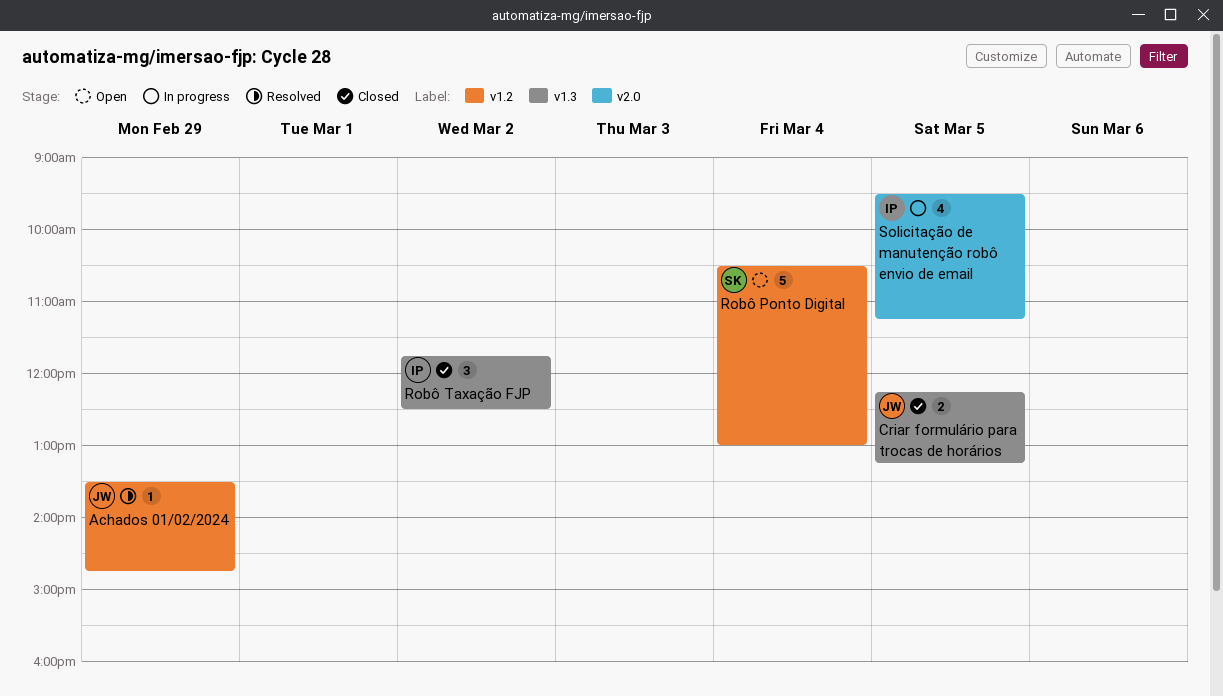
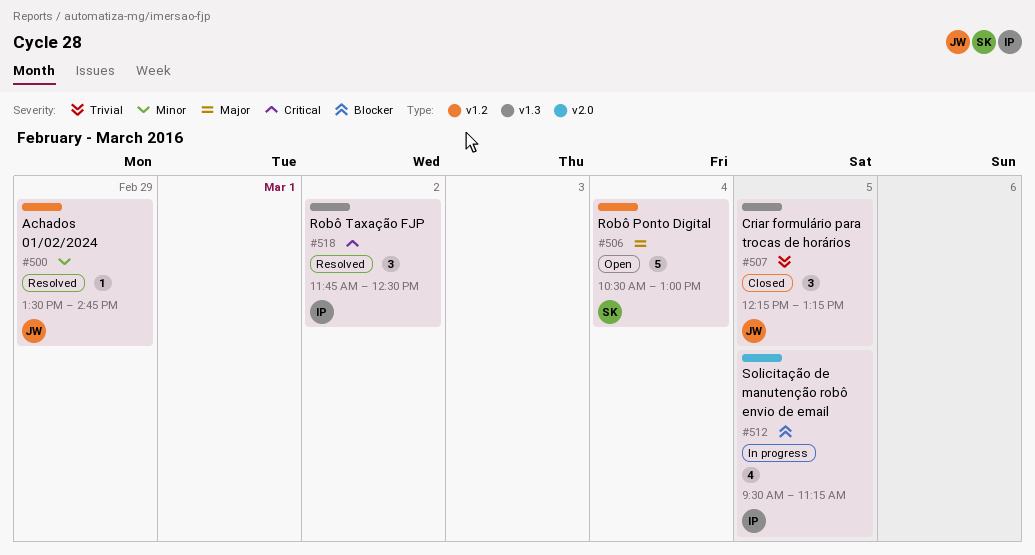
Criar formulário para trocas de horários, estimate: 2 -> 3
Robô Taxação FJP, status: Closed -> Resolved

